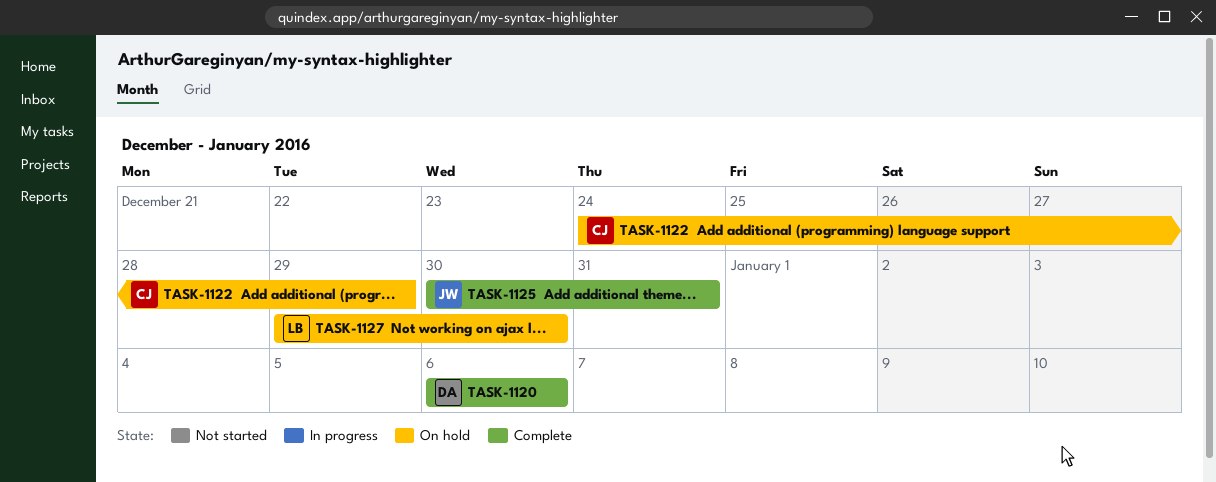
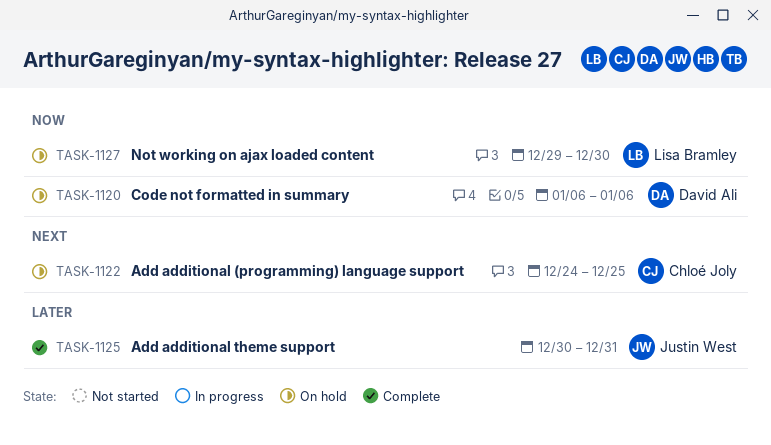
TASK-1120, status: Complete -> On hold
TASK-1122, due: Dec 29 -> Dec 25

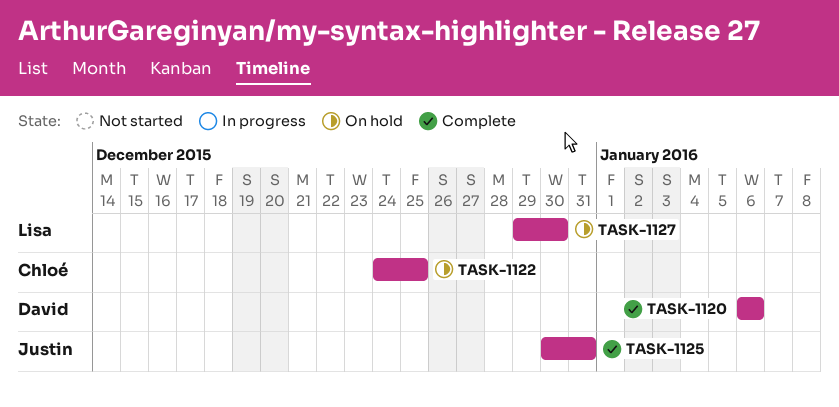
TASK-1120, status: On hold -> Complete

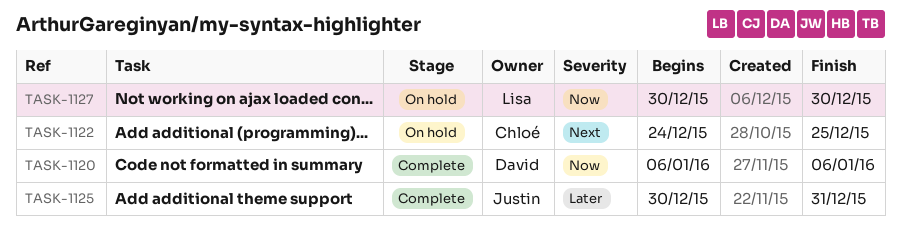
TASK-1127, start: Dec 29 -> Dec 30

